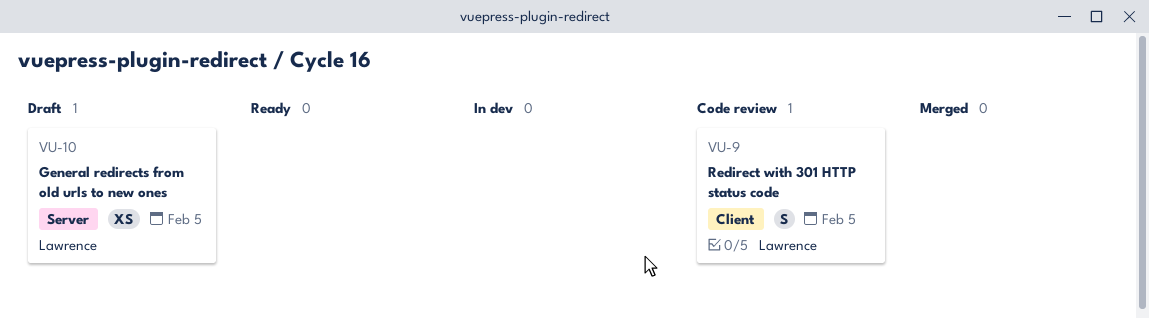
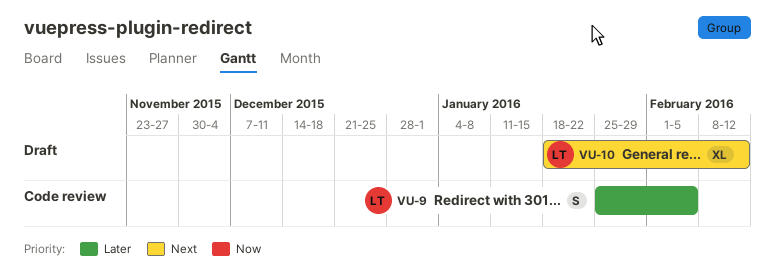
VU-10, estimate: XS -> XL
VU-10, due: Feb 5 -> Feb 12

